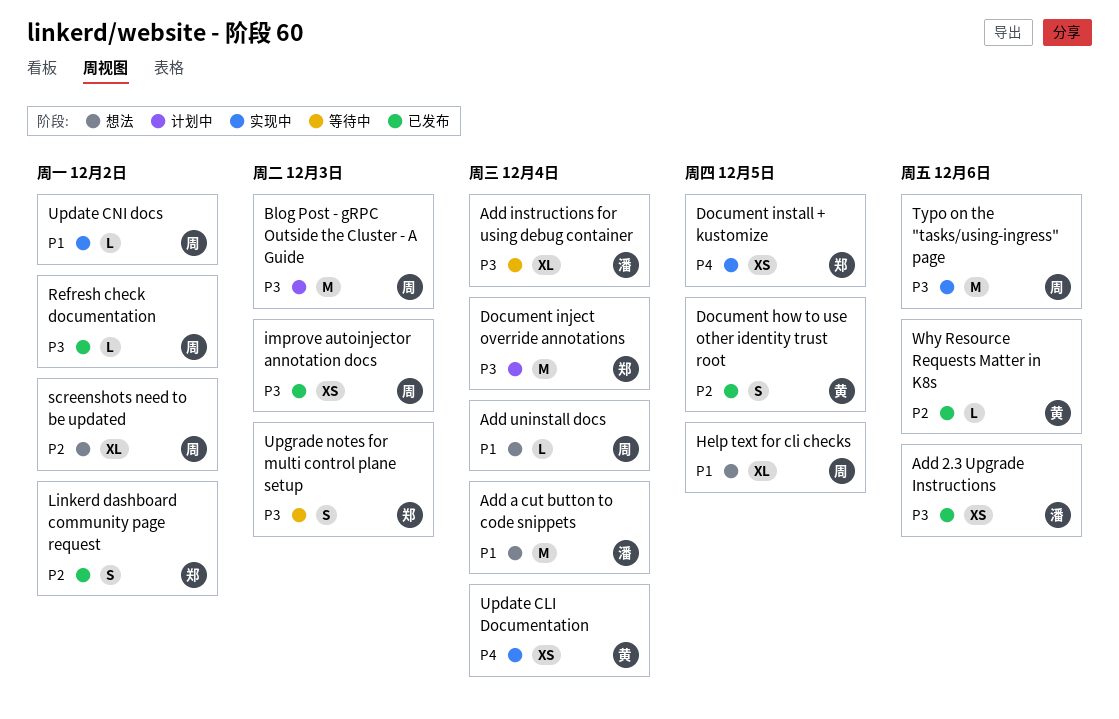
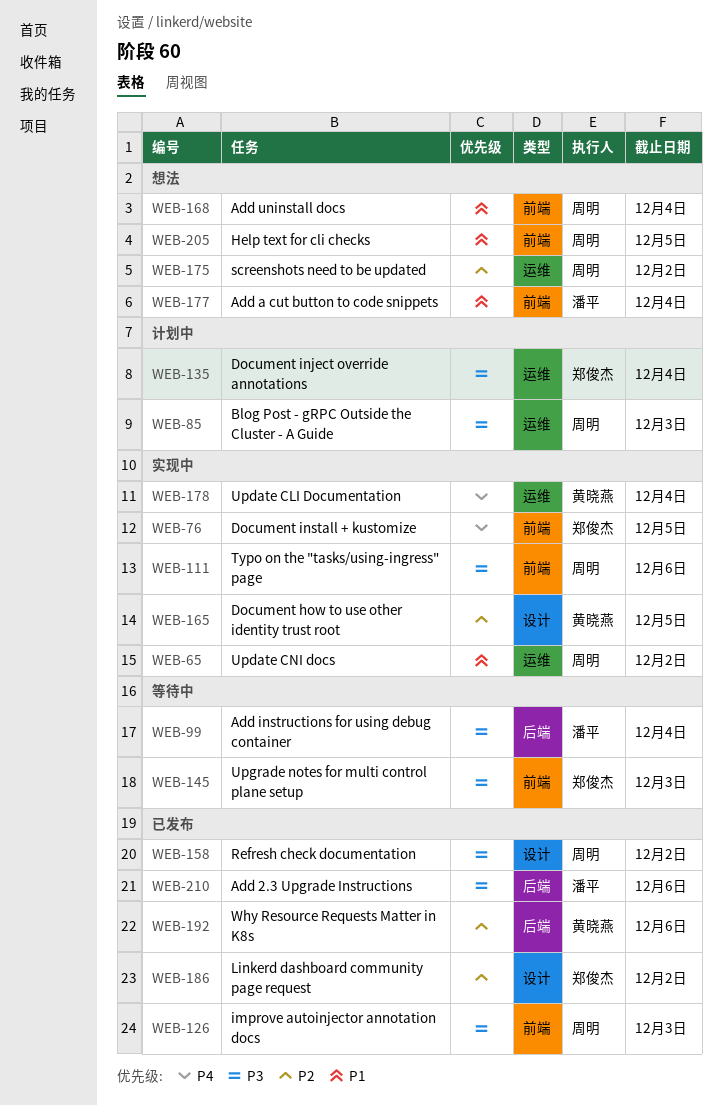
Document how to use other identity trust root, status: 已发布 -> 实现中

